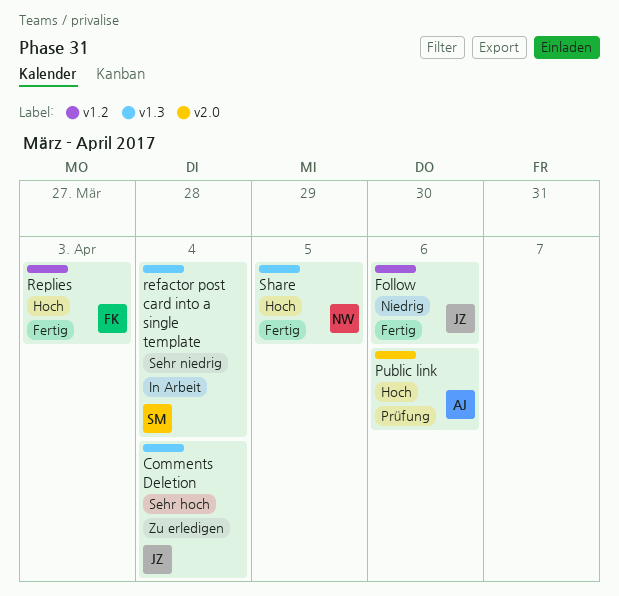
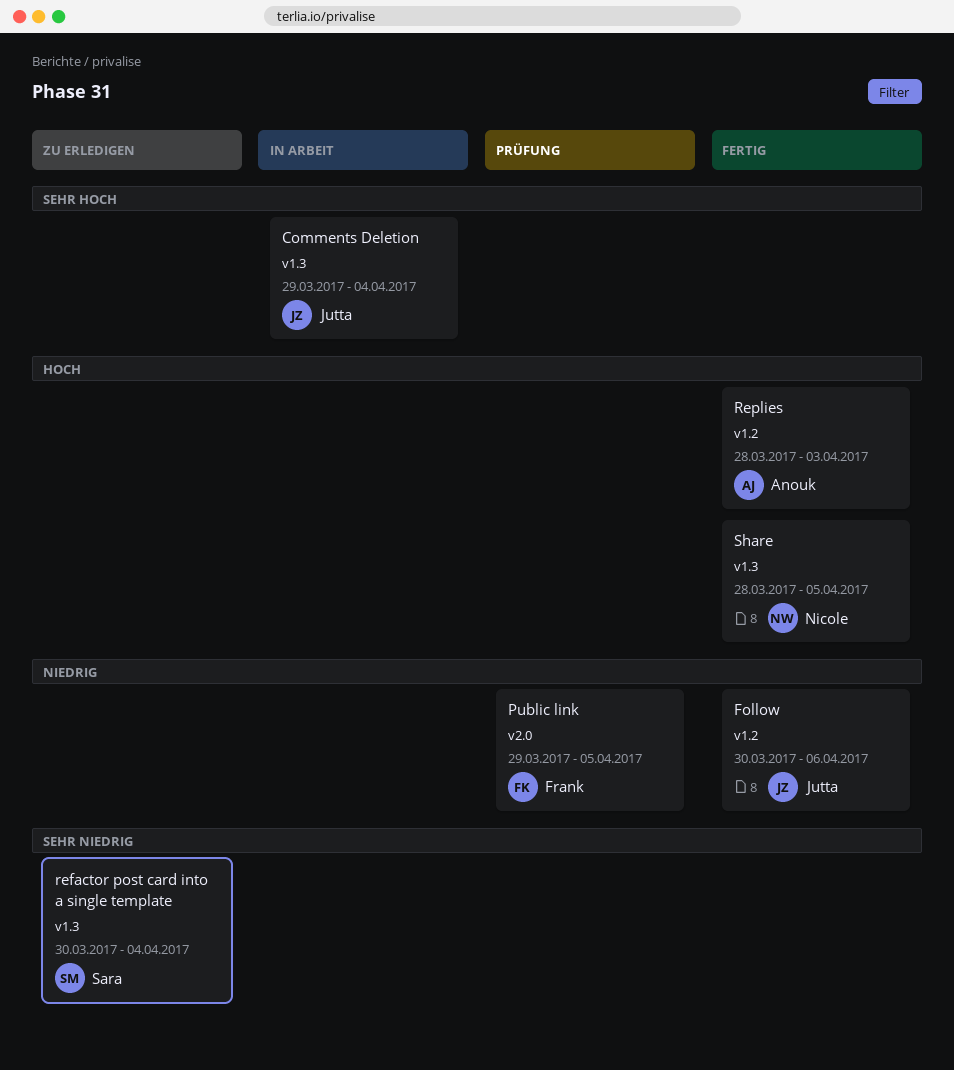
Comments Deletion, status: Zu erledigen -> In Arbeit
Public link, owner: Anouk -> Frank
Public link, priority: Hoch -> Niedrig
Public link, due: Apr 6 -> Apr 5
refactor post card into a single template, status: In Arbeit -> Zu erledigen
Replies, owner: Frank -> Anouk

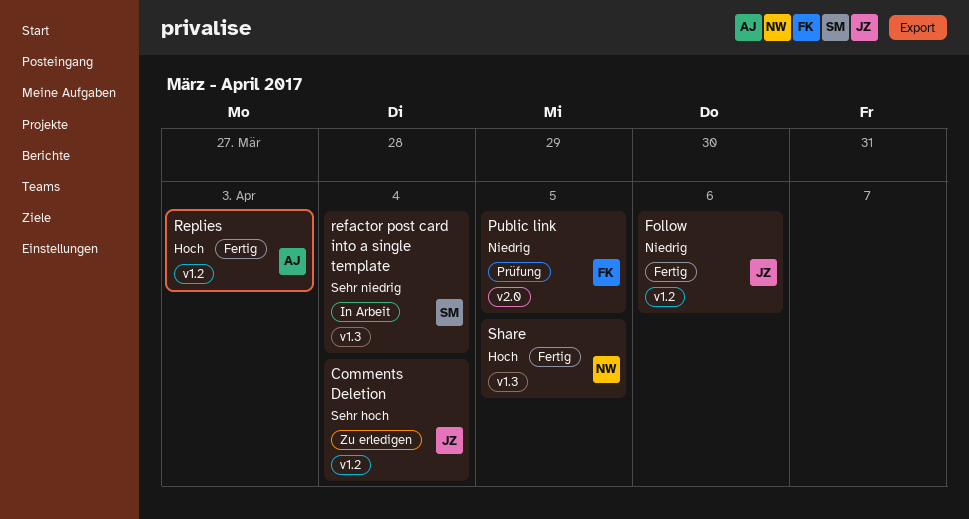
Comments Deletion, status: In Arbeit -> Zu erledigen
Comments Deletion, label: v1.3 -> v1.2
refactor post card into a single template, status: Zu erledigen -> In Arbeit

